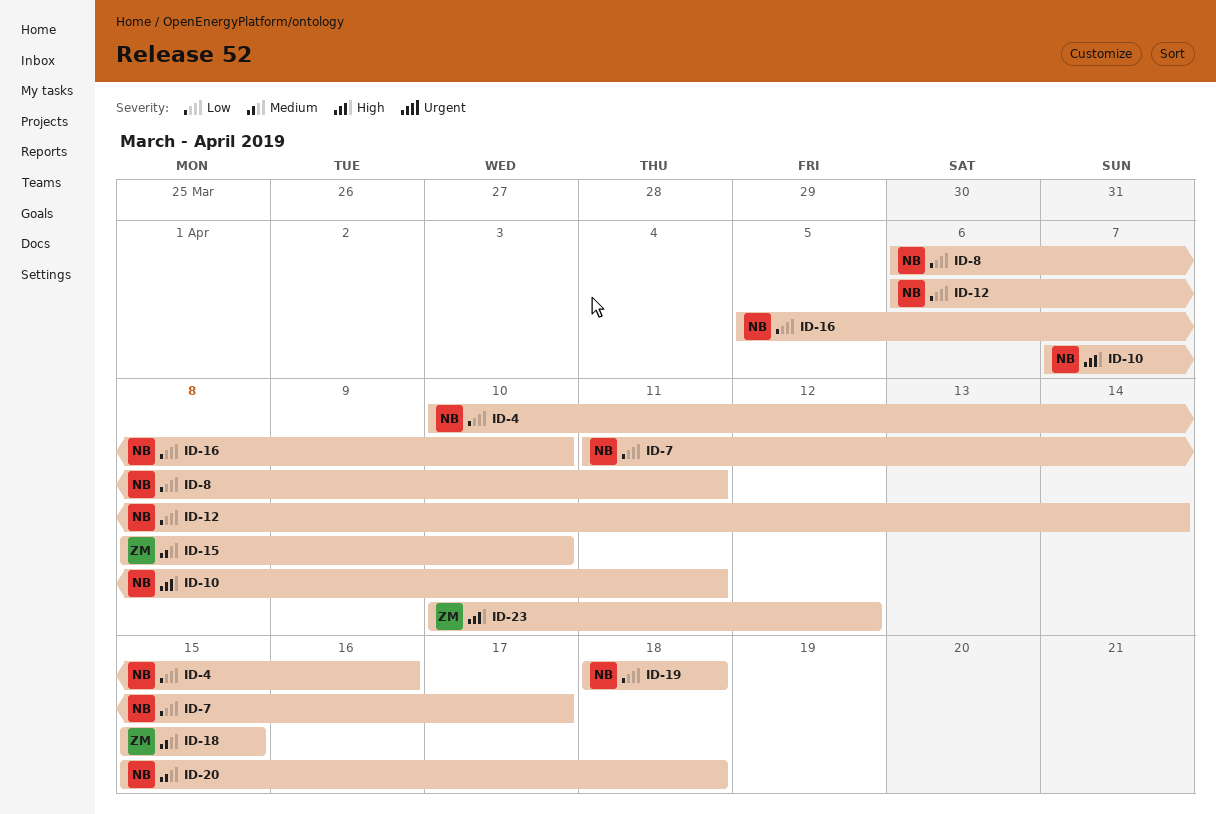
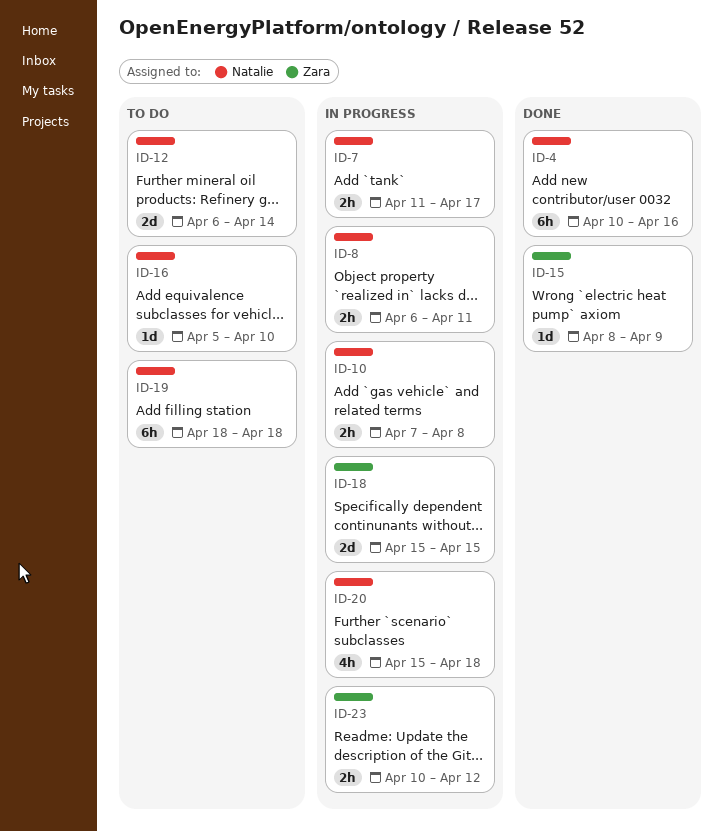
ID-10, due: Apr 11 -> Apr 8
ID-15, due: Apr 10 -> Apr 9

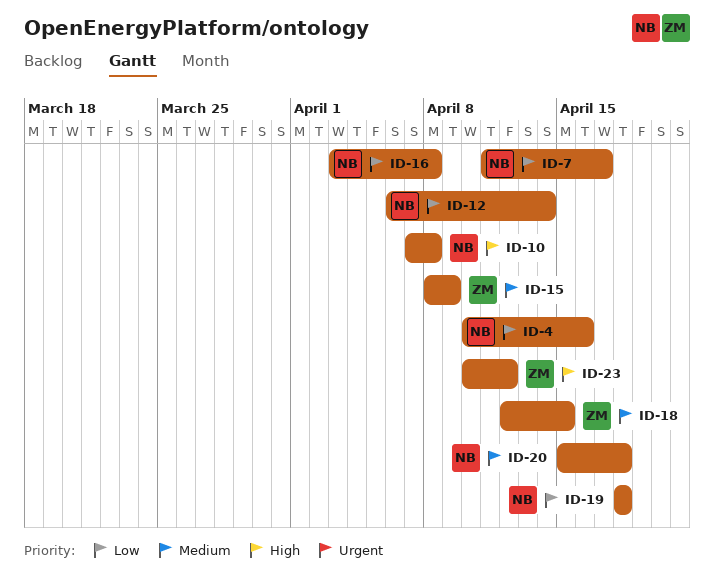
ID-8: present -> none
ID-16, start: Apr 5 -> Apr 3
ID-16, due: Apr 10 -> Apr 8
ID-18, start: Apr 15 -> Apr 12

